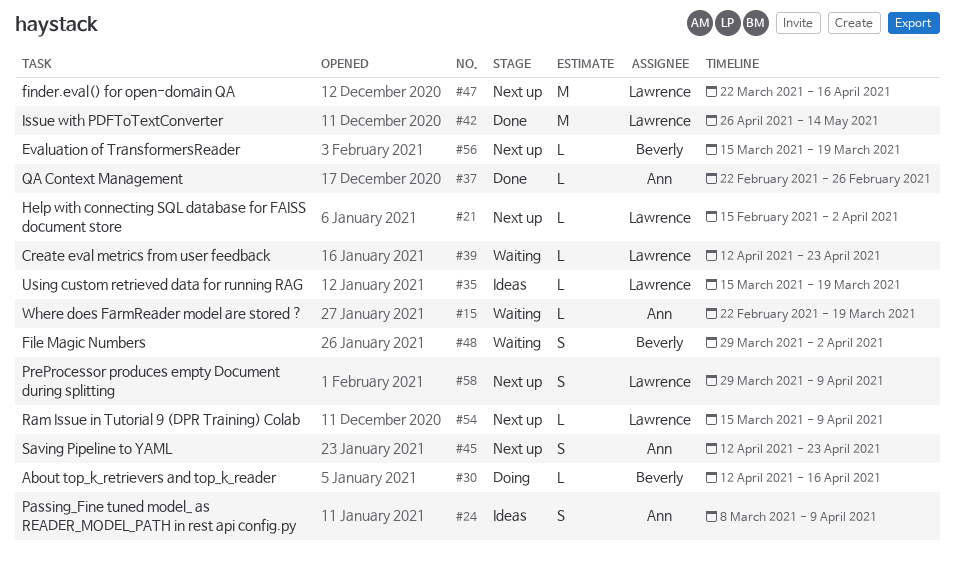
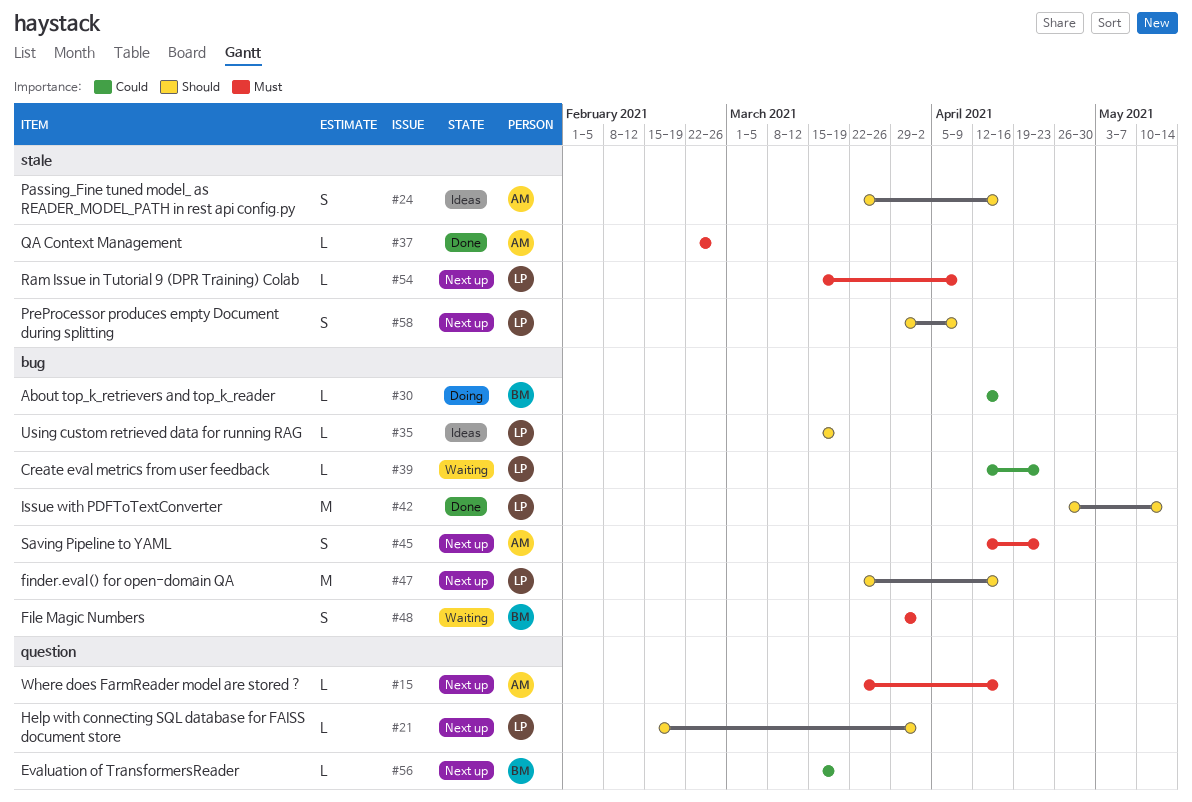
#15, status: Waiting -> Next up
#15, start: Feb 22 -> Mar 22
#15, due: Mar 19 -> Apr 16
#24, start: Mar 8 -> Mar 22
#24, due: Apr 9 -> Apr 16

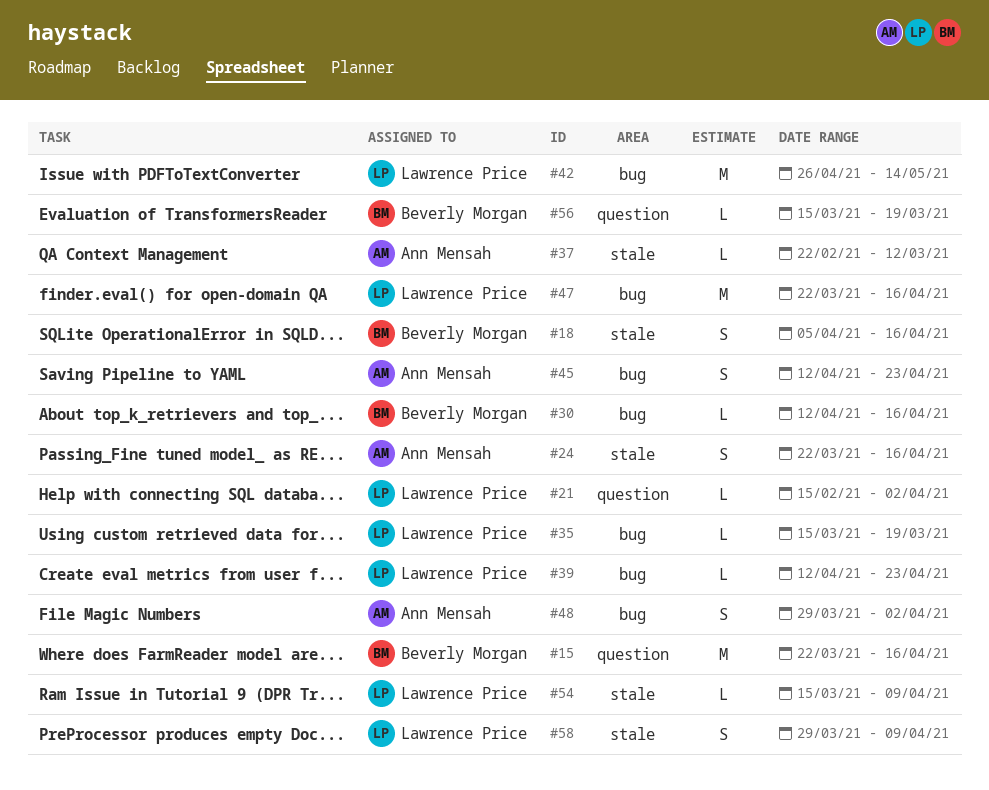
#15, owner: Ann Mensah -> Beverly Morgan
#15, estimate: L -> M
#18: none -> present
#37, due: Feb 26 -> Mar 12
#48, owner: Beverly Morgan -> Ann Mensah

